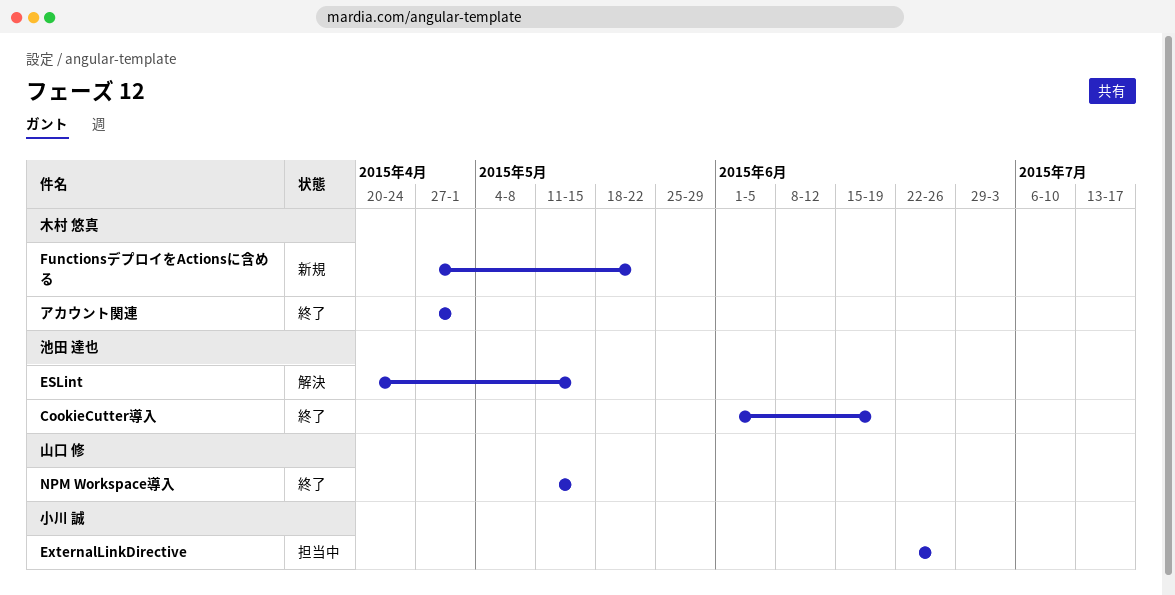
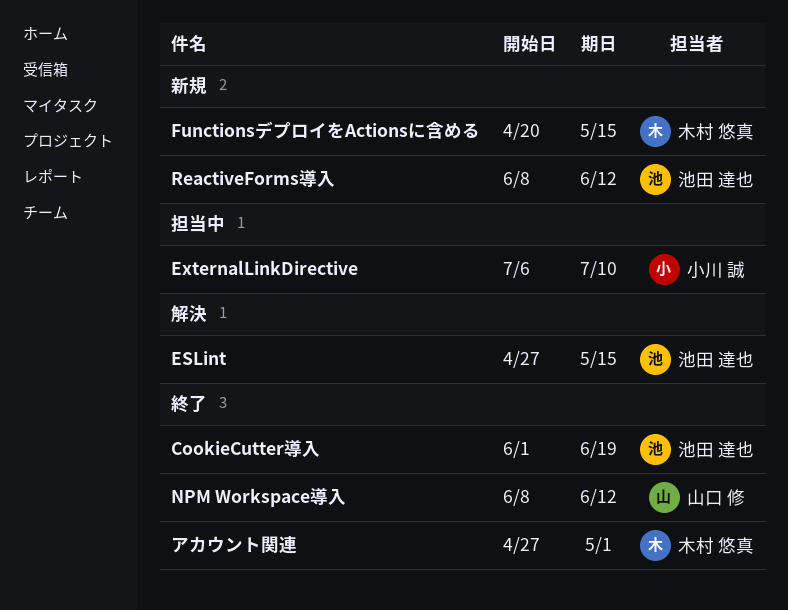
ESLint, start: Apr 20 -> Apr 27
ExternalLinkDirective, start: Jun 22 -> Jul 6
ExternalLinkDirective, due: Jun 26 -> Jul 10
FunctionsデプロイをActionsに含める, start: Apr 27 -> Apr 20
FunctionsデプロイをActionsに含める, due: May 22 -> May 15
NPM Workspace導入, start: May 11 -> Jun 8
NPM Workspace導入, due: May 15 -> Jun 12
ReactiveForms導入: none -> present

